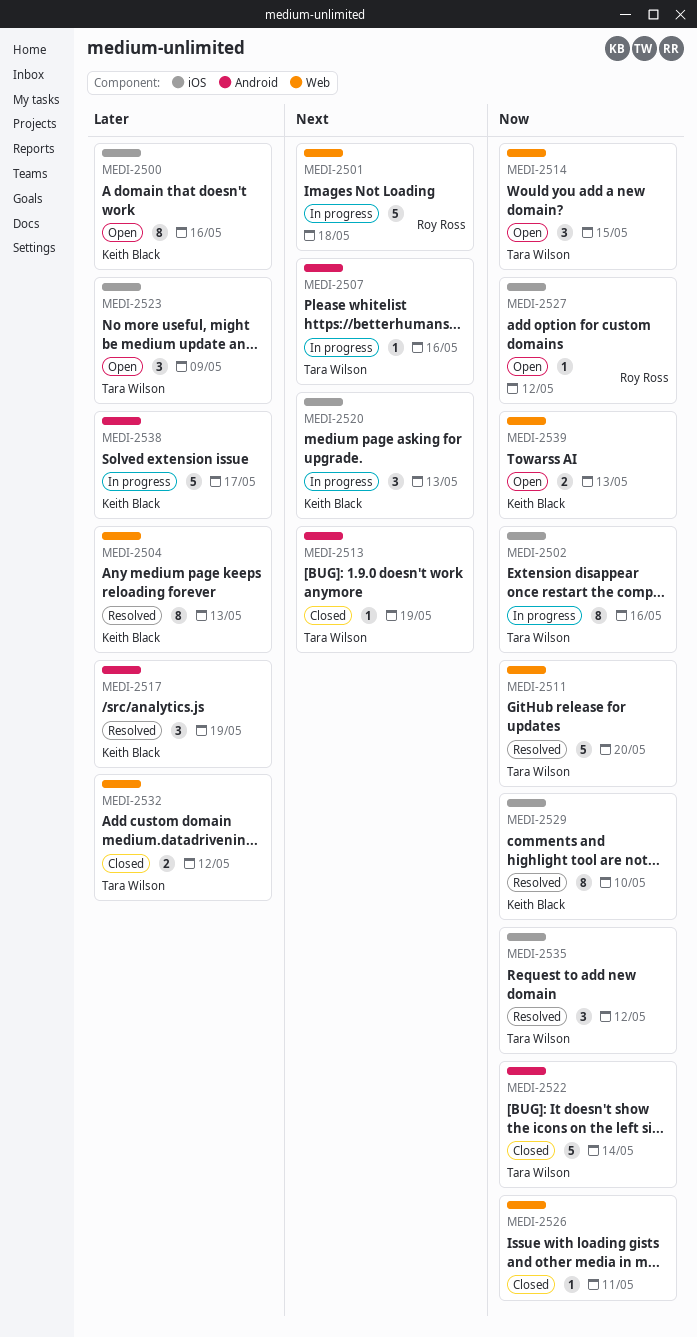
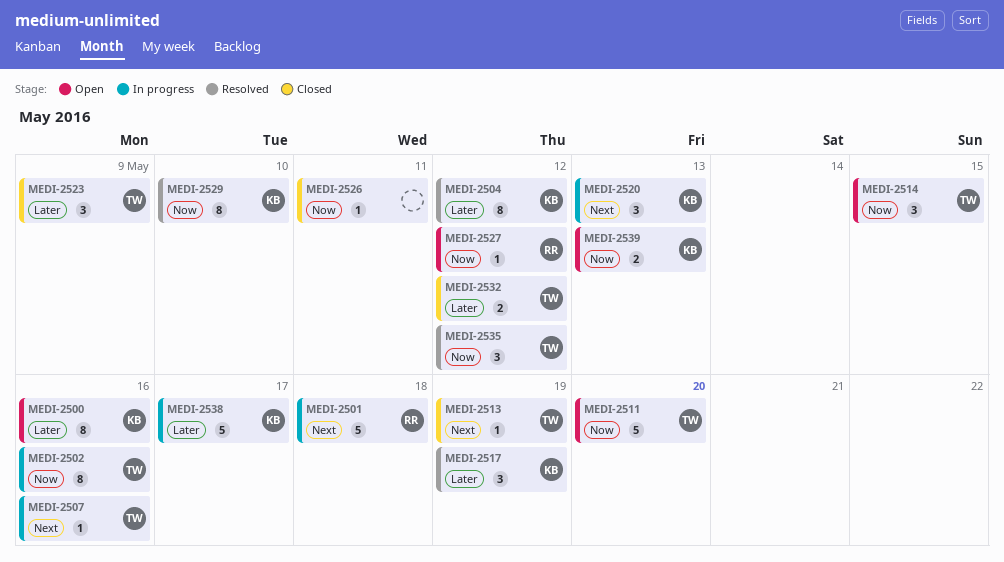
MEDI-2504, due: May 13 -> May 12
MEDI-2511, status: Resolved -> Open
MEDI-2522: present -> none
MEDI-2523, status: Open -> Closed

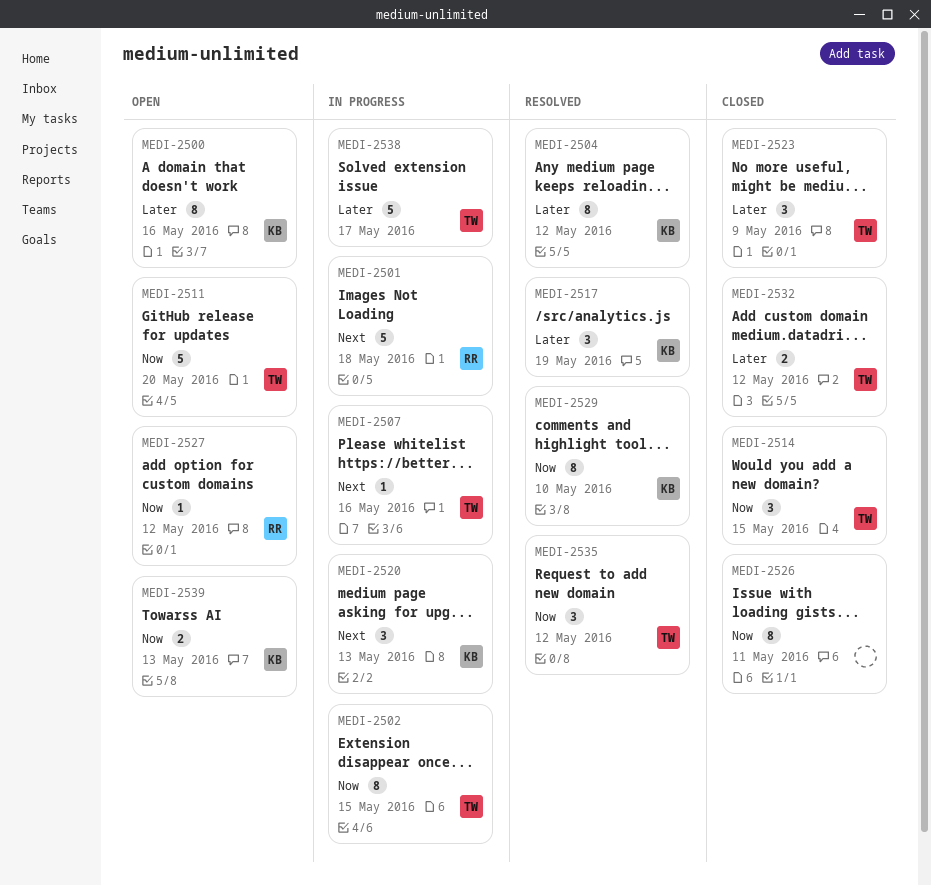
MEDI-2502, due: May 16 -> May 15
MEDI-2513: present -> none
MEDI-2514, status: Open -> Closed
MEDI-2526, estimate: 1 -> 8
MEDI-2538, owner: KB -> TW

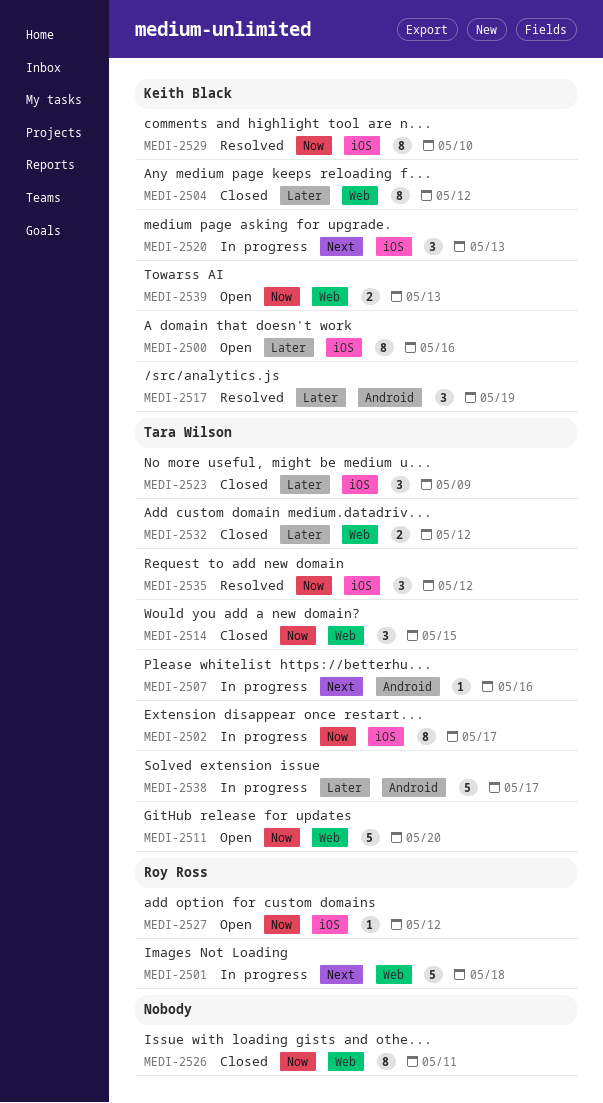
MEDI-2502, due: May 15 -> May 17
MEDI-2504, status: Resolved -> Closed

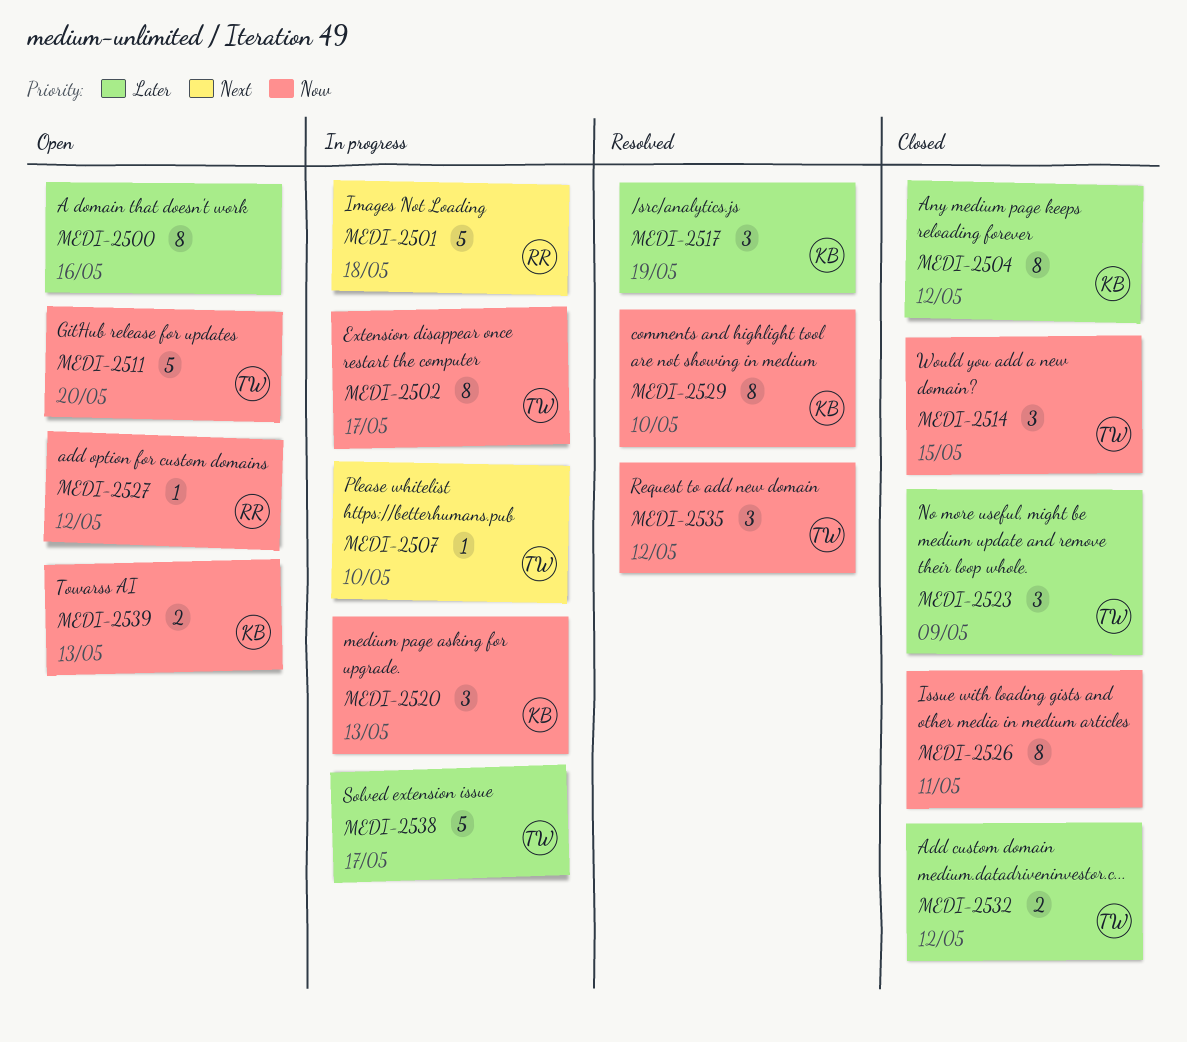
MEDI-2500, owner: Keith Black -> none
MEDI-2507, due: May 16 -> May 10
MEDI-2520, priority: Next -> Now

